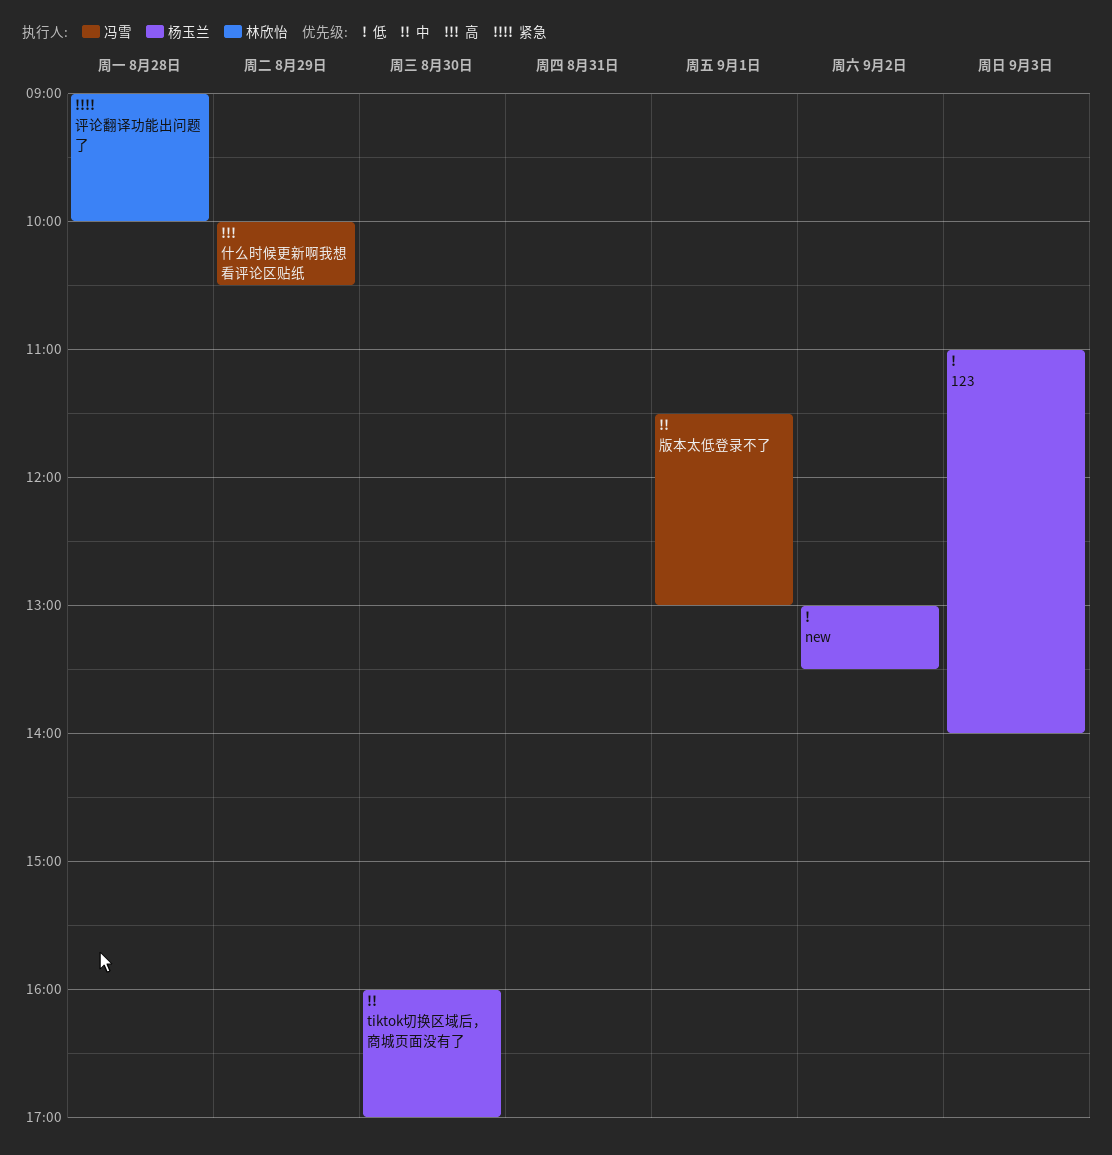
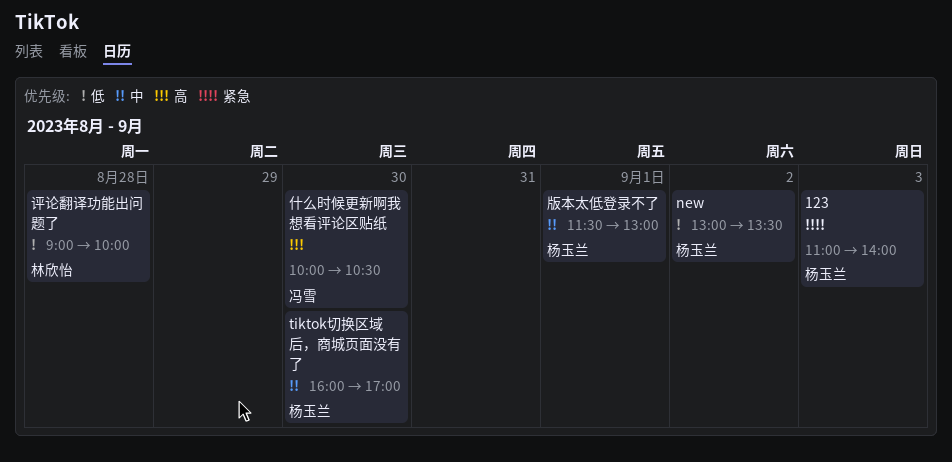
123, priority: 低 -> 紧急
什么时候更新啊我想看评论区贴纸, day: Aug 29 -> Aug 30
版本太低登录不了, owner: 冯雪 -> 杨玉兰
评论翻译功能出问题了, priority: 紧急 -> 低

